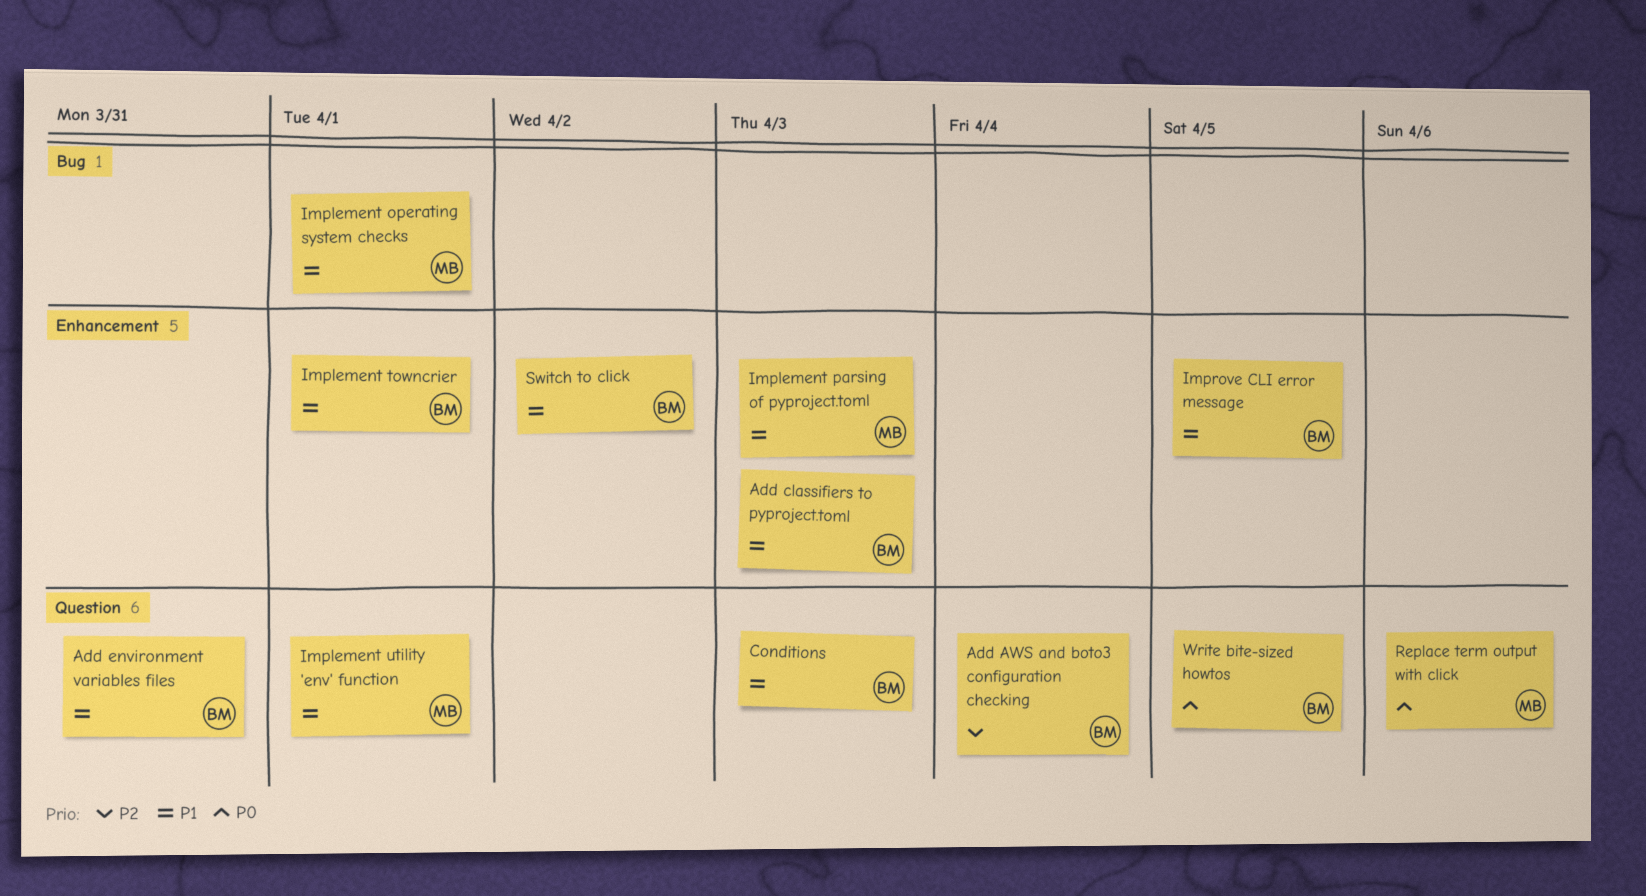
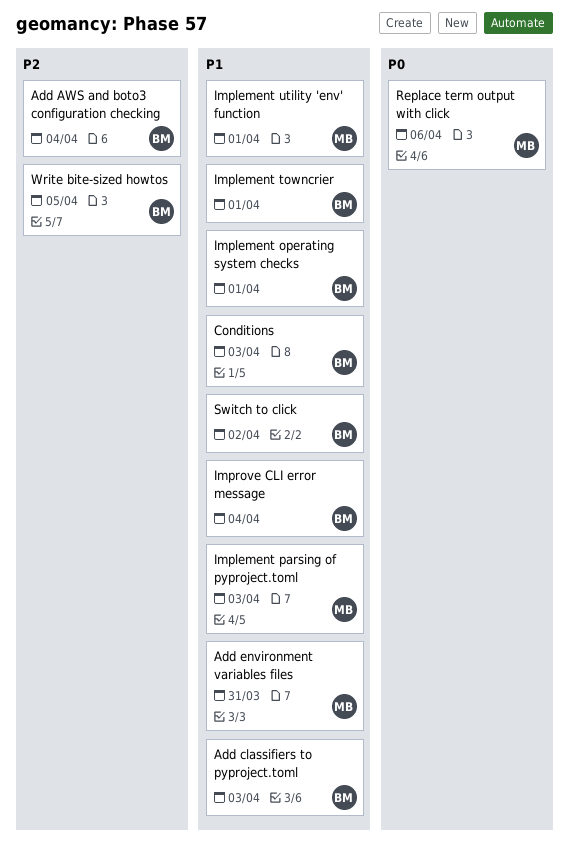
Add environment variables files, owner: BM -> MB
Implement operating system checks, owner: MB -> BM
Improve CLI error message, due: Apr 5 -> Apr 4
Write bite-sized howtos, priority: P0 -> P2

